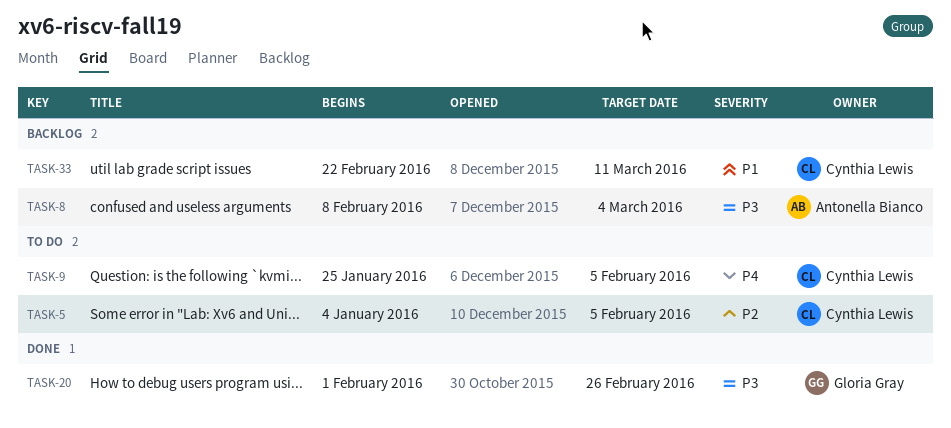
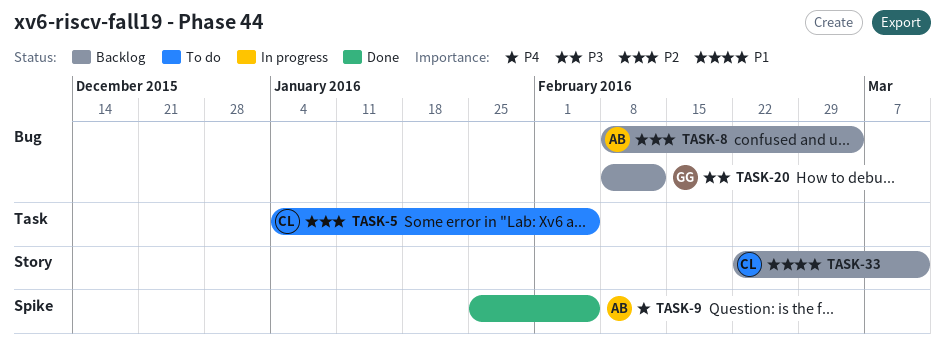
TASK-8, priority: P3 -> P2
TASK-9, status: To do -> Done
TASK-9, owner: Cynthia Lewis -> Antonella Bianco
TASK-20, status: Done -> Backlog
TASK-20, start: Feb 1 -> Feb 8
TASK-20, due: Feb 26 -> Feb 12

